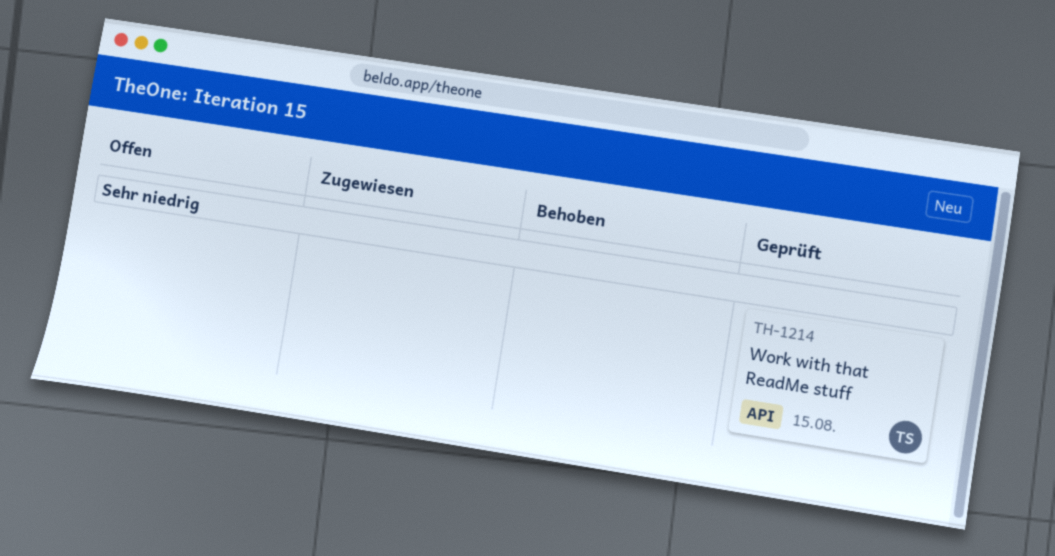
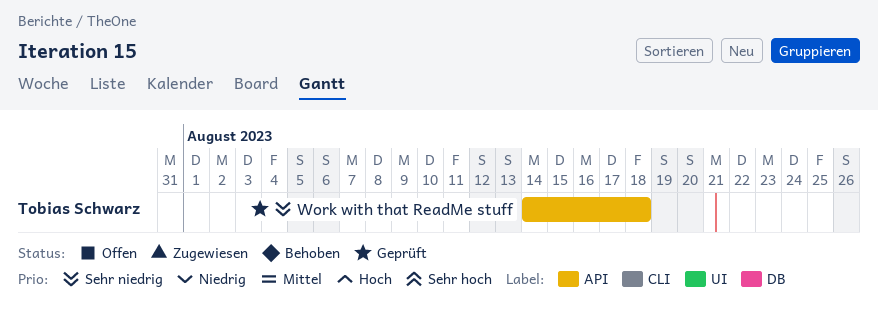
Work with that ReadMe stuff, due: Aug 15 -> Aug 18

